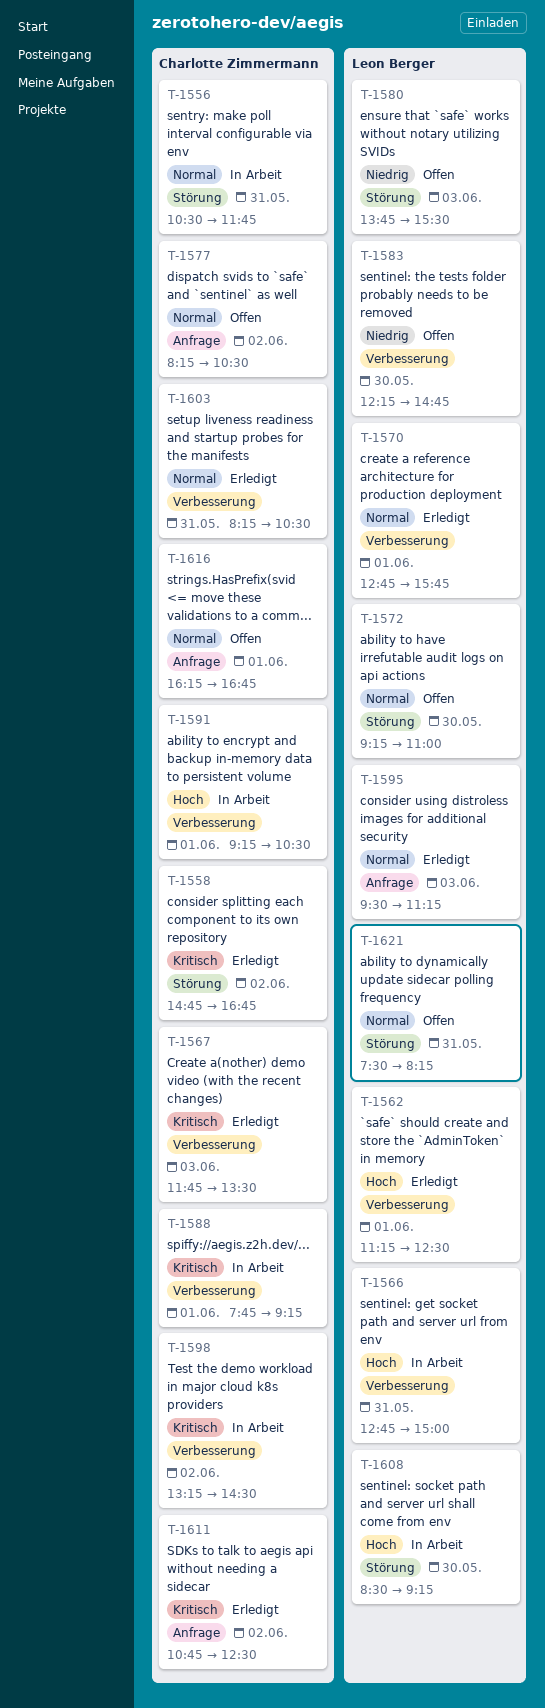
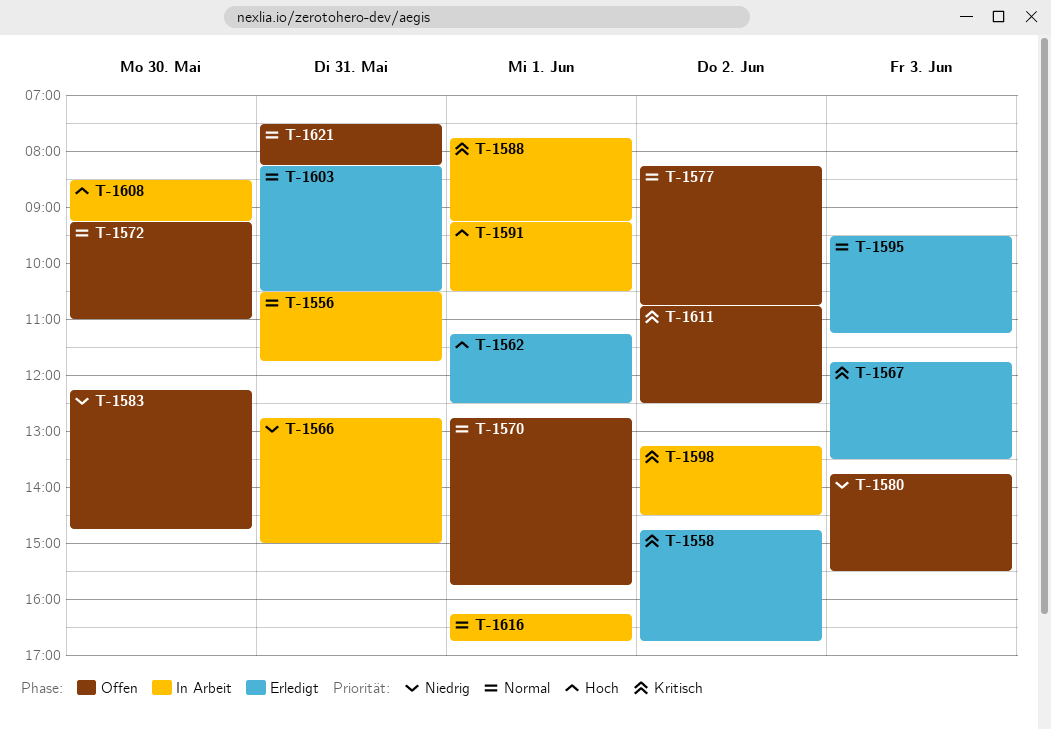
T-1566, priority: Hoch -> Niedrig
T-1570, status: Erledigt -> Offen
T-1577, ends: 10:30 -> 10:45
T-1611, status: Erledigt -> Offen
T-1616, status: Offen -> In Arbeit

